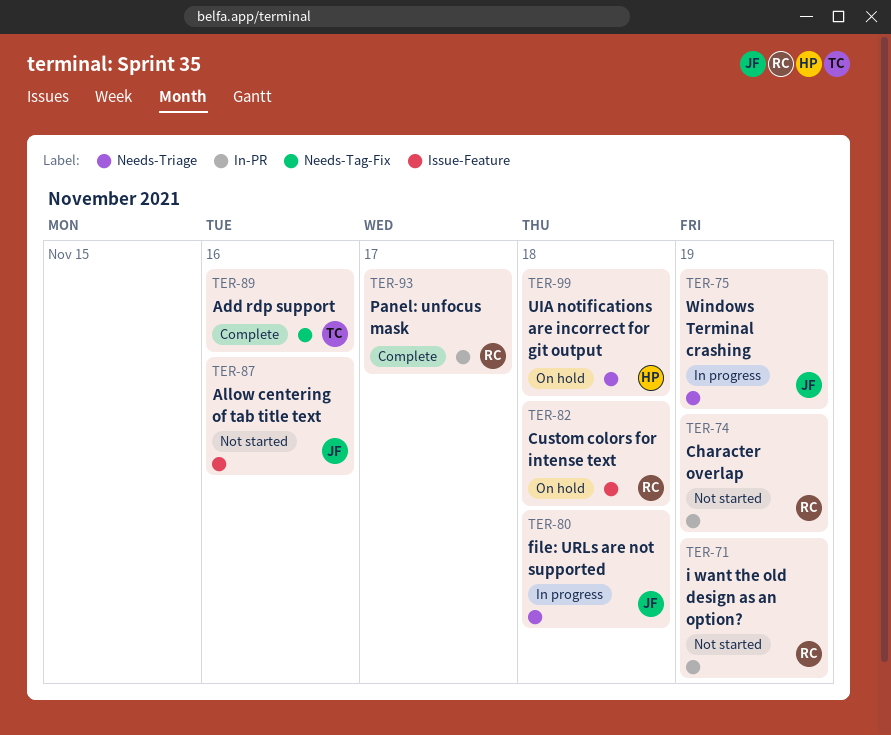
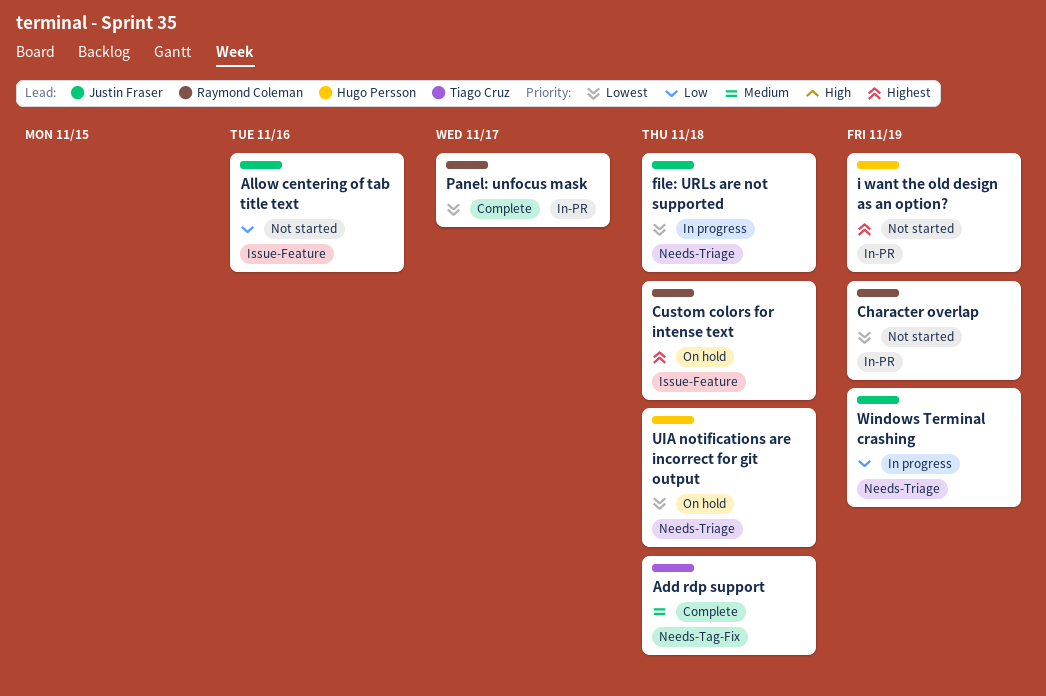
Add rdp support, due: Nov 16 -> Nov 18
i want the old design as an option?, owner: Raymond Coleman -> Hugo Persson

